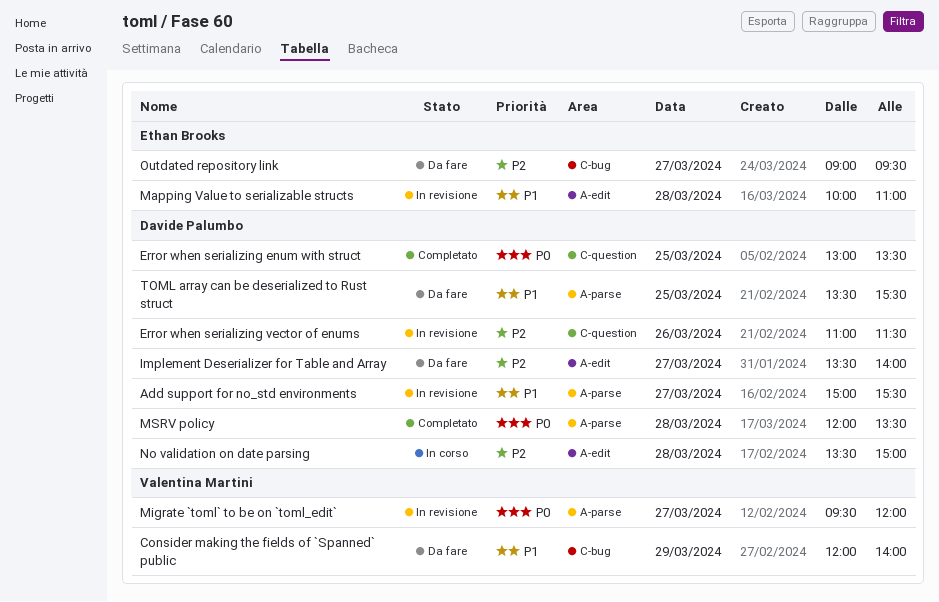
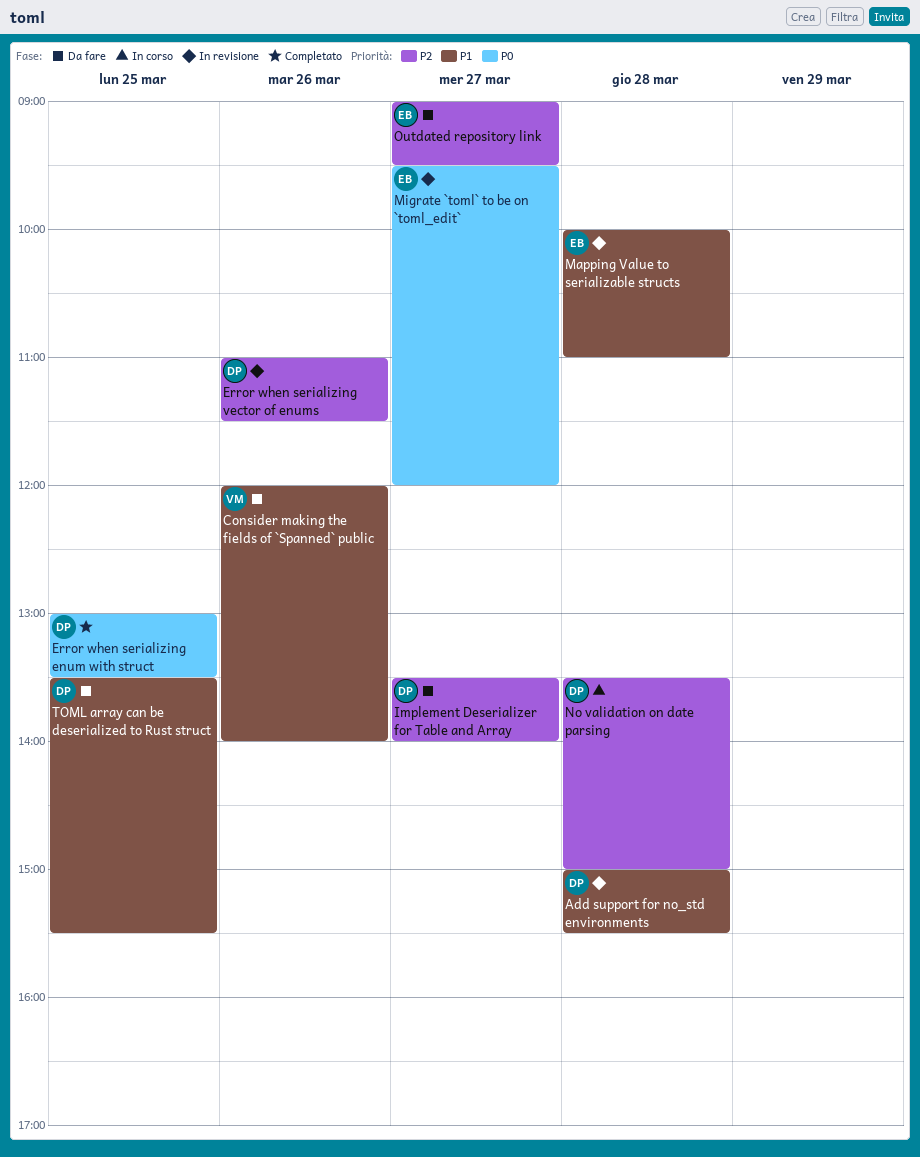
Add support for no_std environments, day: Mar 27 -> Mar 28
Consider making the fields of `Spanned` public, day: Mar 29 -> Mar 26
Migrate `toml` to be on `toml_edit`, owner: Valentina Martini -> Ethan Brooks
MSRV policy: present -> none

